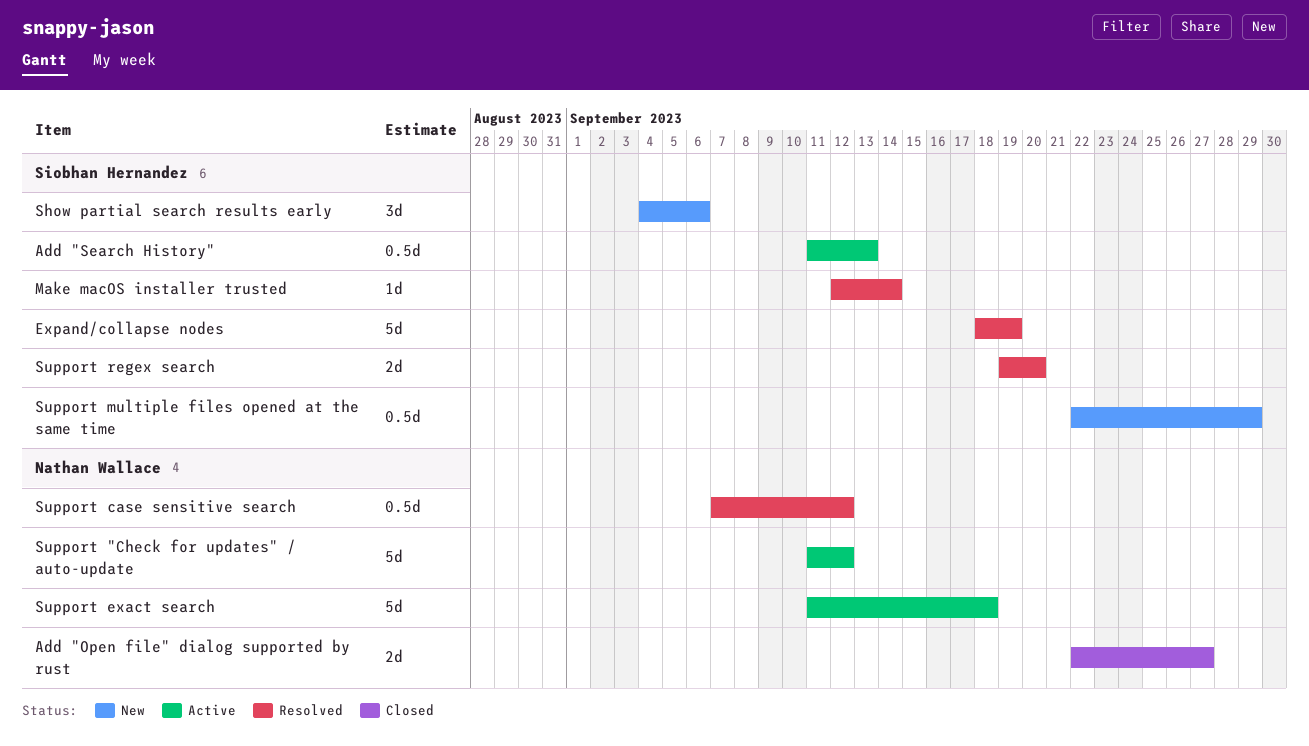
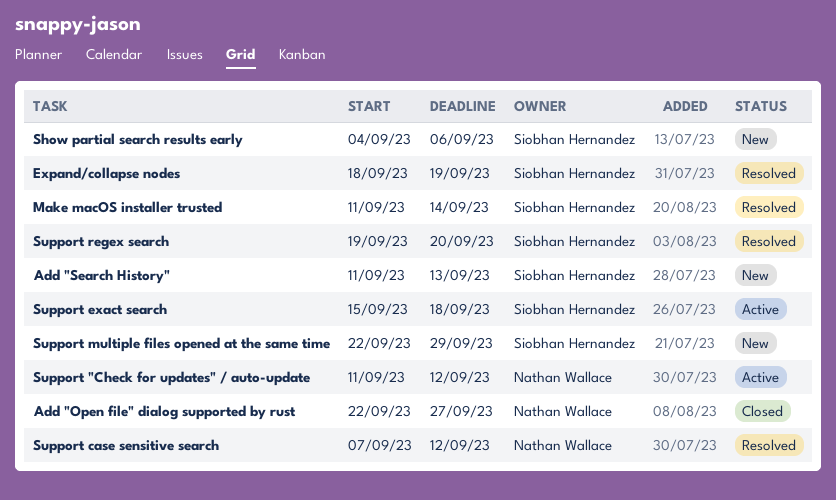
Add "Search History", status: Active -> New
Make macOS installer trusted, start: Sep 12 -> Sep 11
Support exact search, owner: Nathan Wallace -> Siobhan Hernandez
Support exact search, start: Sep 11 -> Sep 15

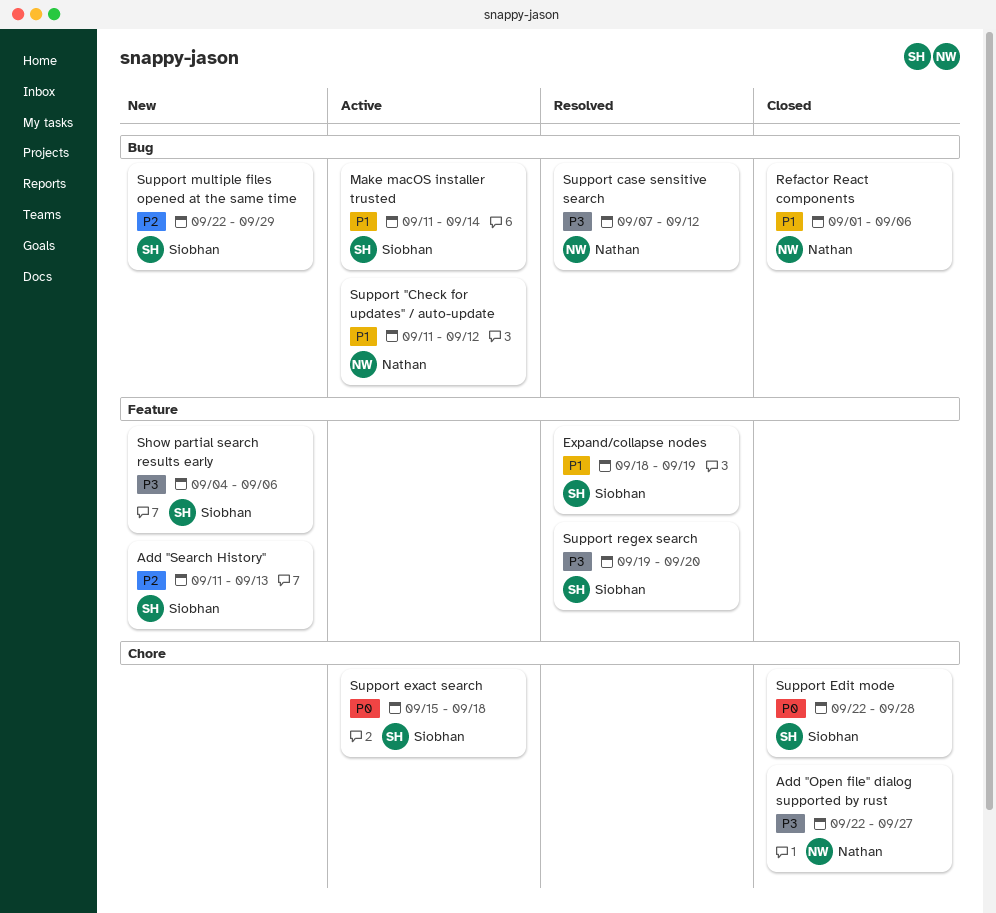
Make macOS installer trusted, status: Resolved -> Active
Refactor React components: none -> present
Support Edit mode: none -> present

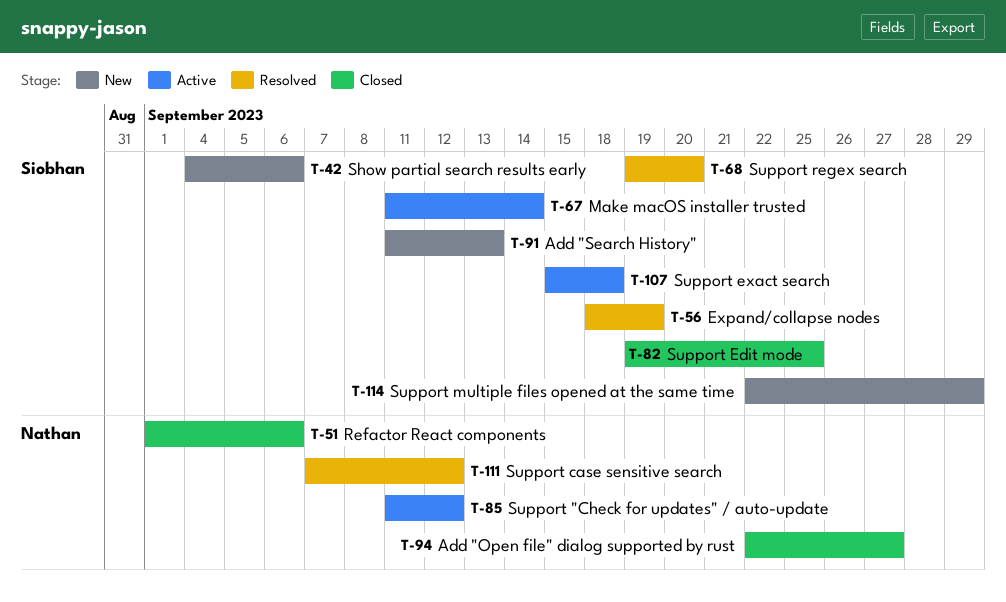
Support Edit mode, start: Sep 22 -> Sep 19
Support Edit mode, due: Sep 28 -> Sep 25

